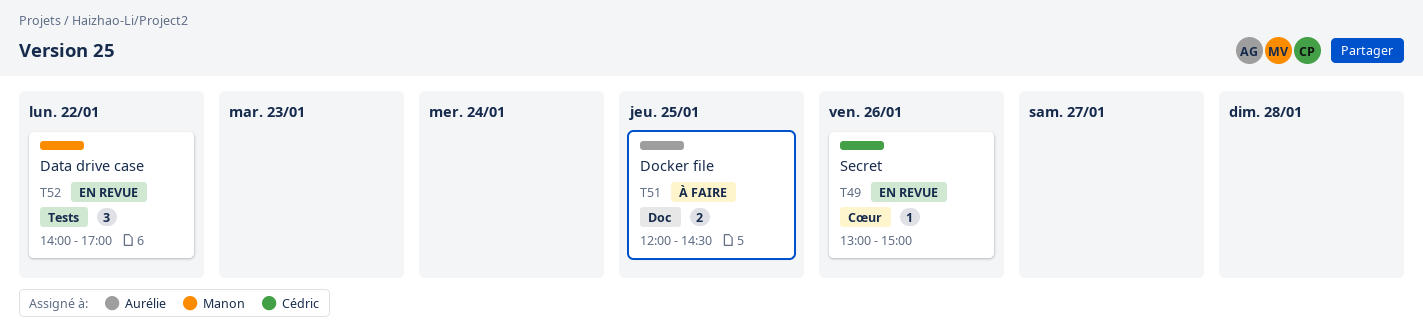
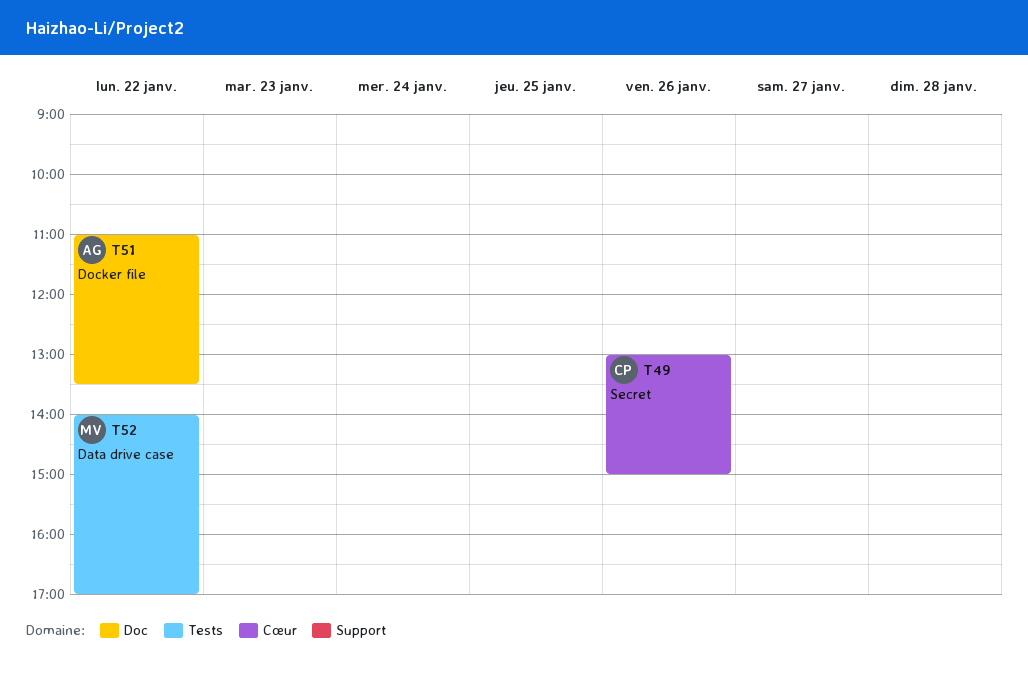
T51, day: Jan 25 -> Jan 22
T51, begins: 12:00 -> 11:00
T51, ends: 14:30 -> 13:30

